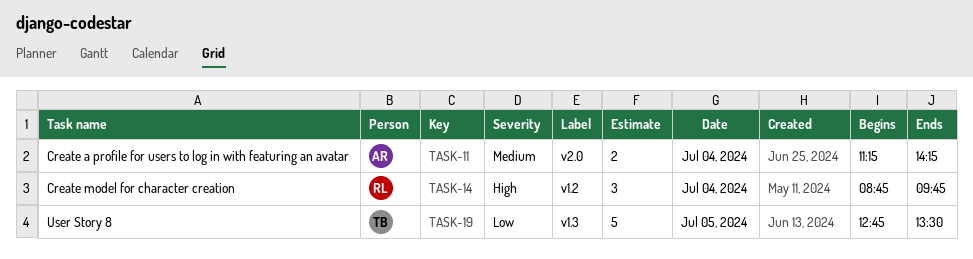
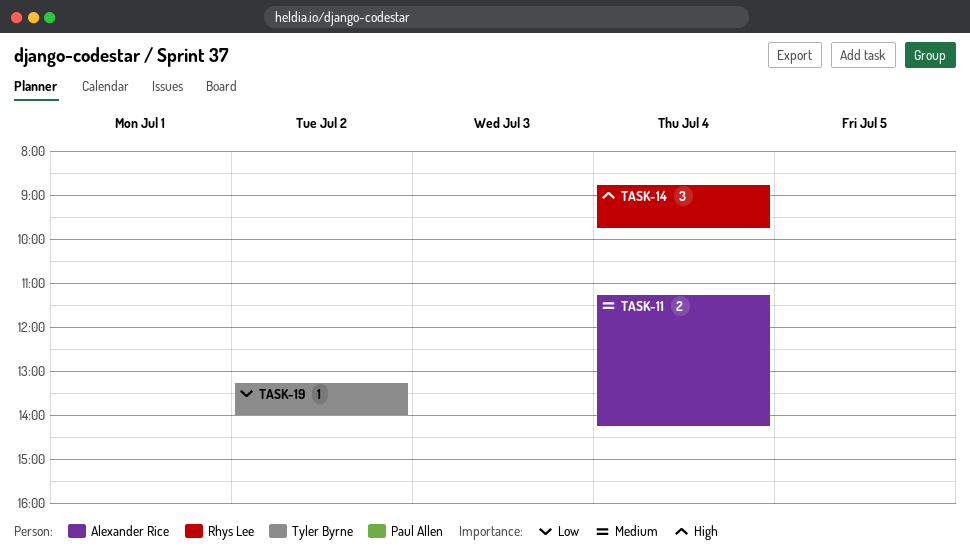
TASK-19, estimate: 5 -> 1
TASK-19, day: Jul 5 -> Jul 2
TASK-19, begins: 12:45 -> 13:15
TASK-19, ends: 13:30 -> 14:00

